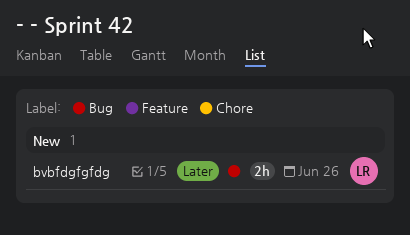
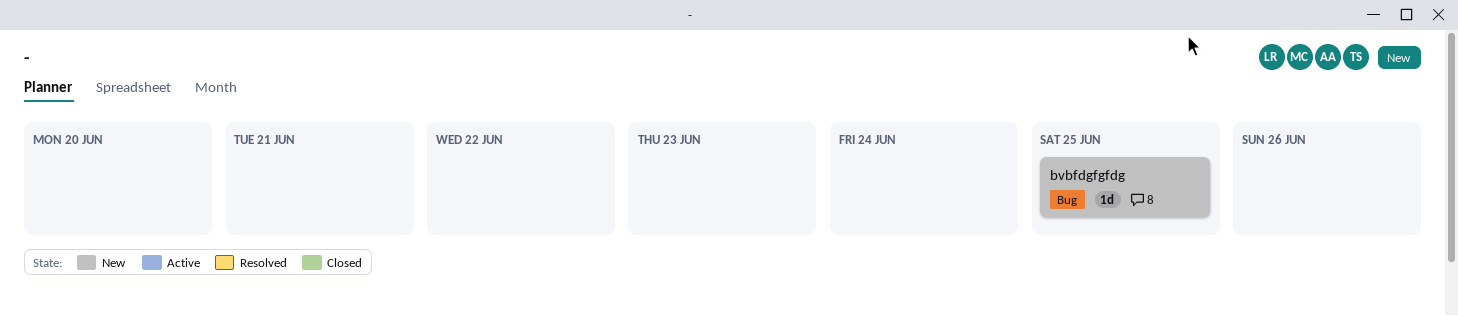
bvbfdgfgfdg, estimate: 2h -> 1d
bvbfdgfgfdg, due: Jun 26 -> Jun 25

